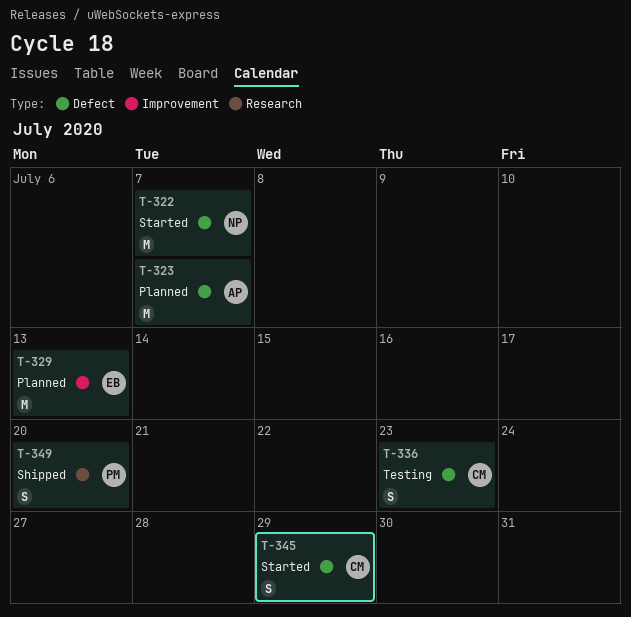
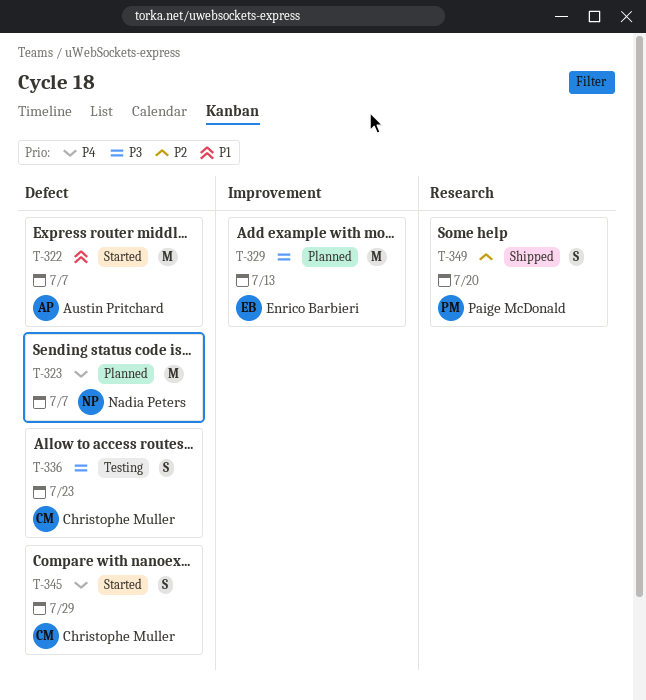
T-322, owner: Nadia Peters -> Austin Pritchard
T-323, owner: Austin Pritchard -> Nadia Peters

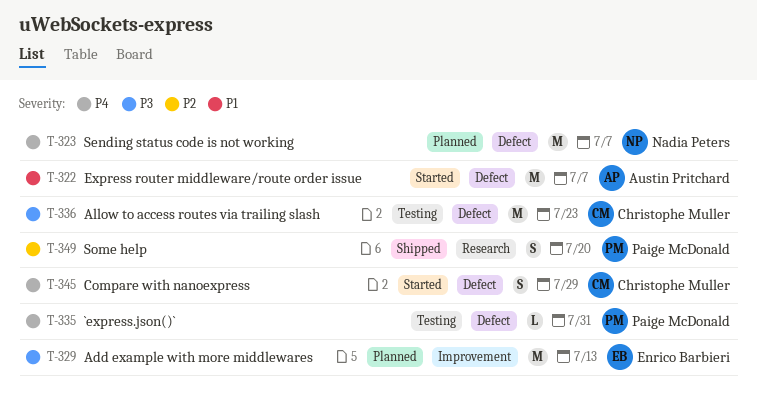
T-335: none -> present
T-336, estimate: S -> M

